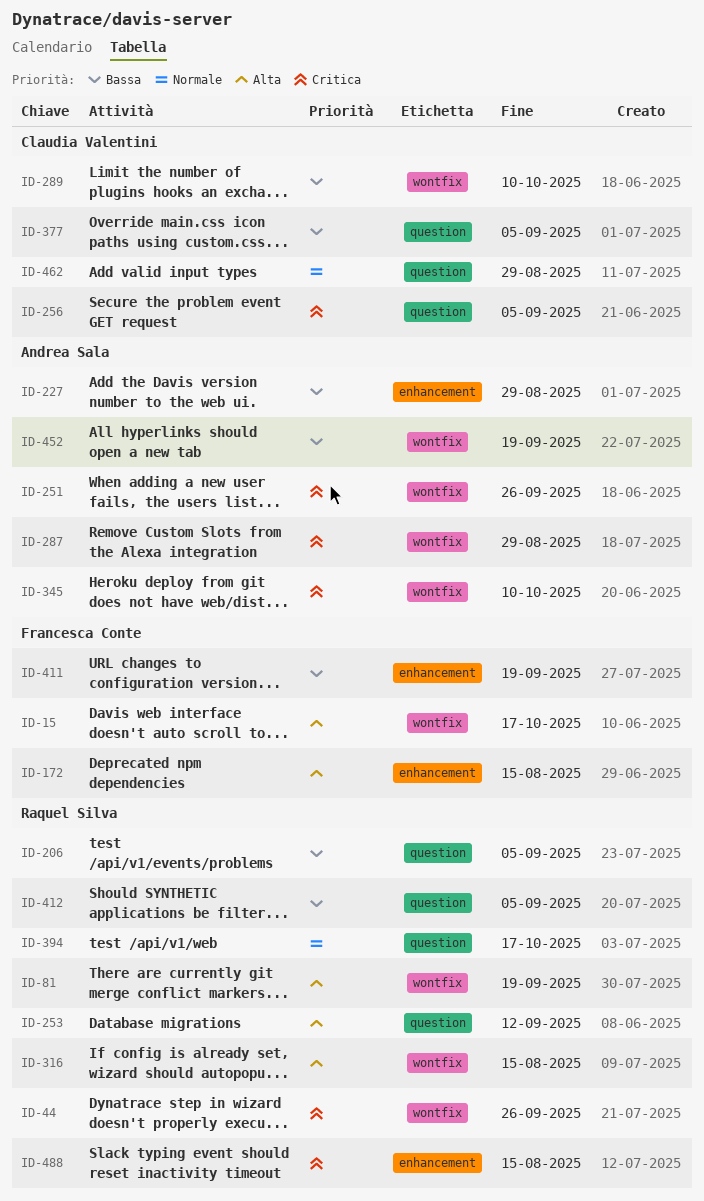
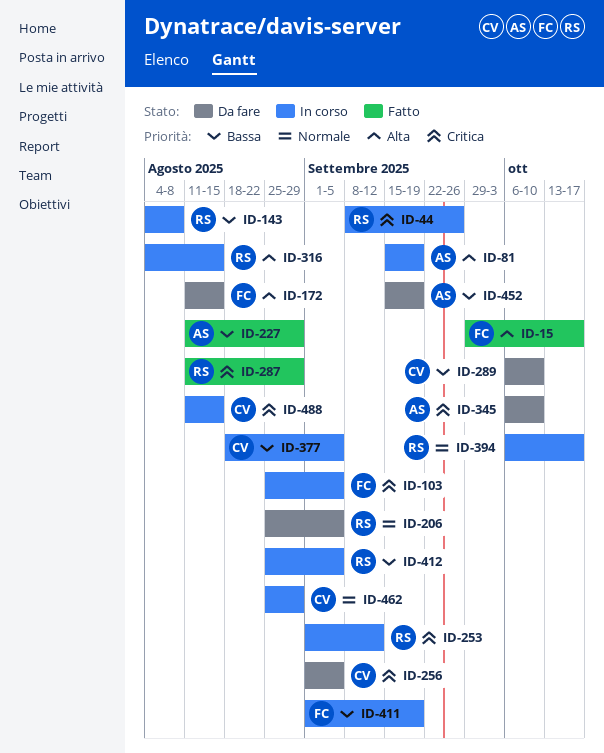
ID-81, owner: Raquel Silva -> Andrea Sala
ID-103: none -> present
ID-143: none -> present
ID-206, priority: Bassa -> Normale
ID-251: present -> none
ID-253, priority: Alta -> Critica
ID-287, owner: Andrea Sala -> Raquel Silva
ID-488, owner: Raquel Silva -> Claudia Valentini

